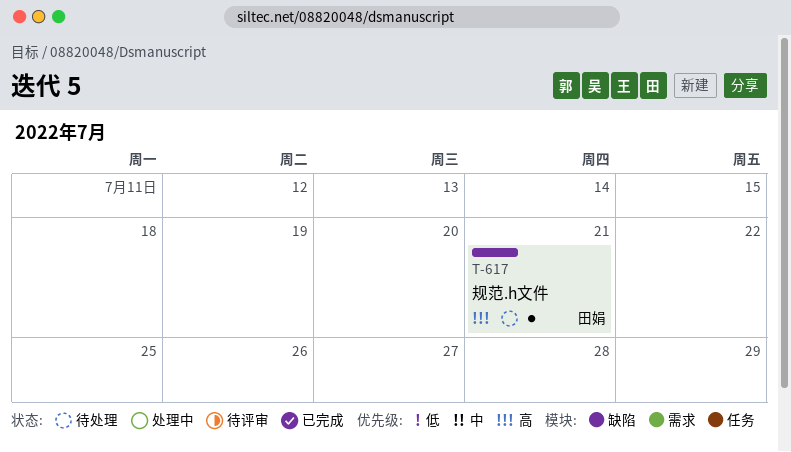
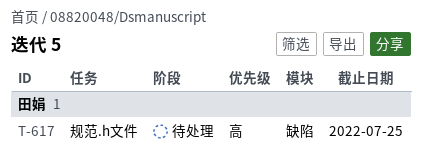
T-617, due: Jul 21 -> Jul 25

